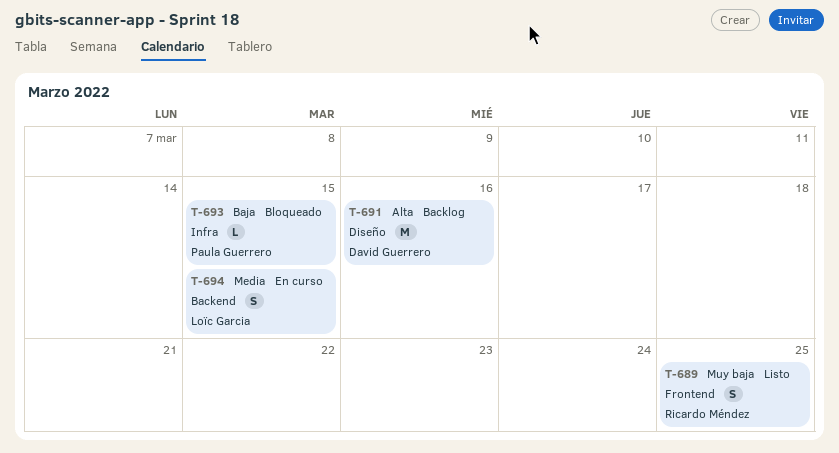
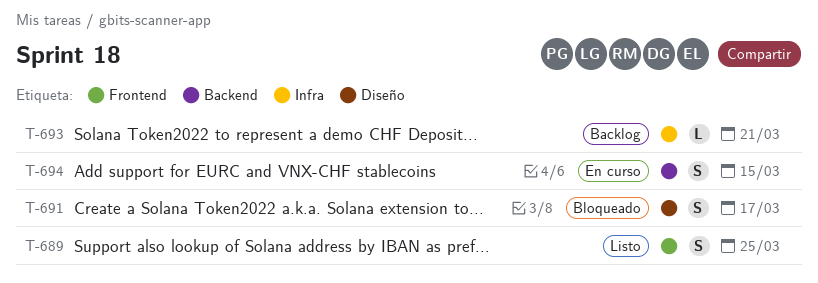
T-691, status: Backlog -> Bloqueado
T-691, estimate: M -> S
T-691, due: Mar 16 -> Mar 17
T-693, status: Bloqueado -> Backlog
T-693, due: Mar 15 -> Mar 21

